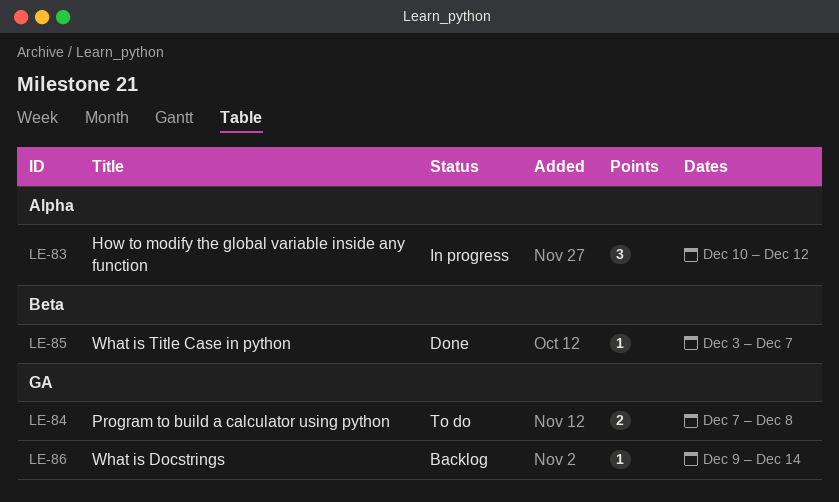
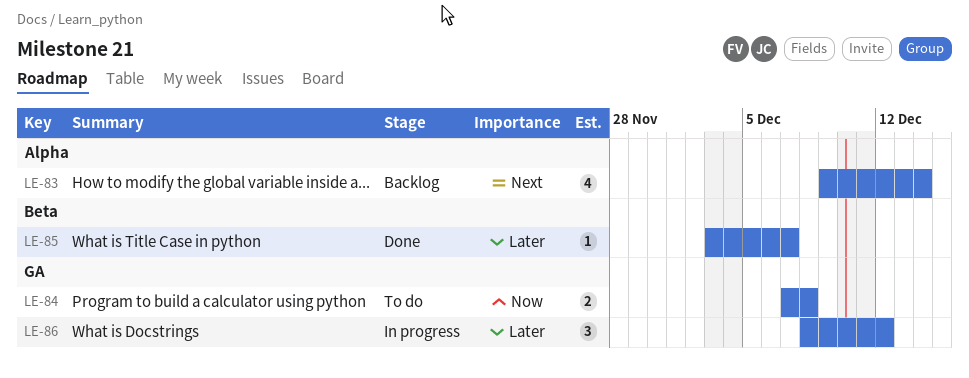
LE-83, status: In progress -> Backlog
LE-83, estimate: 3 -> 4
LE-83, start: Dec 10 -> Dec 9
LE-83, due: Dec 12 -> Dec 14
LE-86, status: Backlog -> In progress
LE-86, estimate: 1 -> 3
LE-86, start: Dec 9 -> Dec 8
LE-86, due: Dec 14 -> Dec 12

